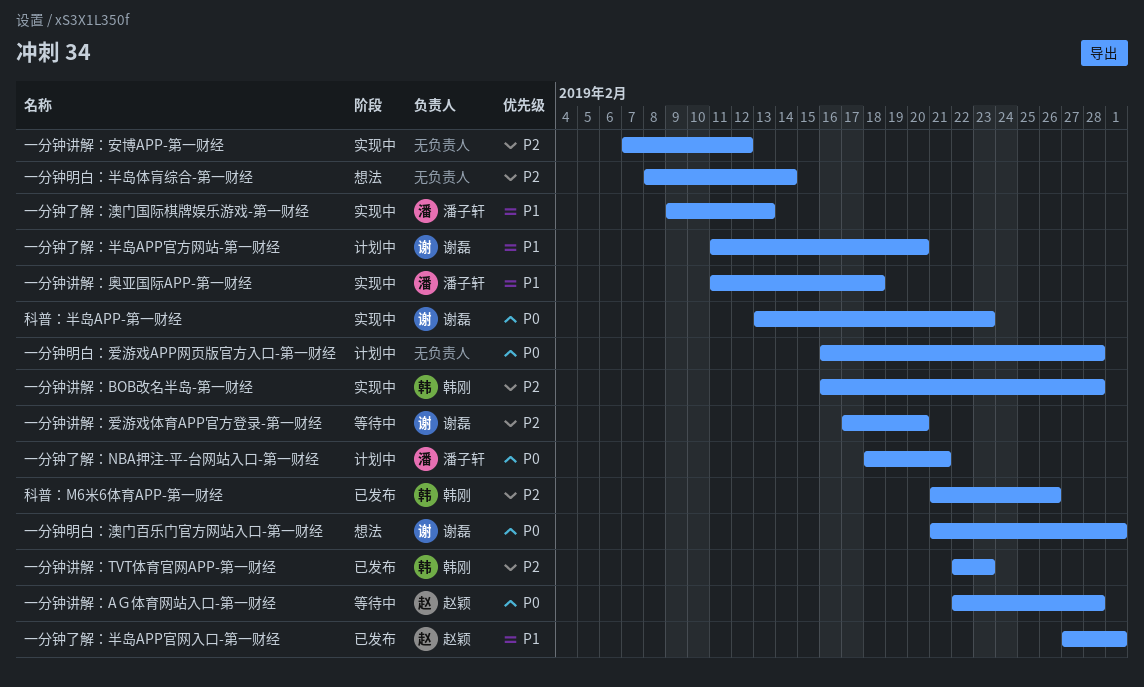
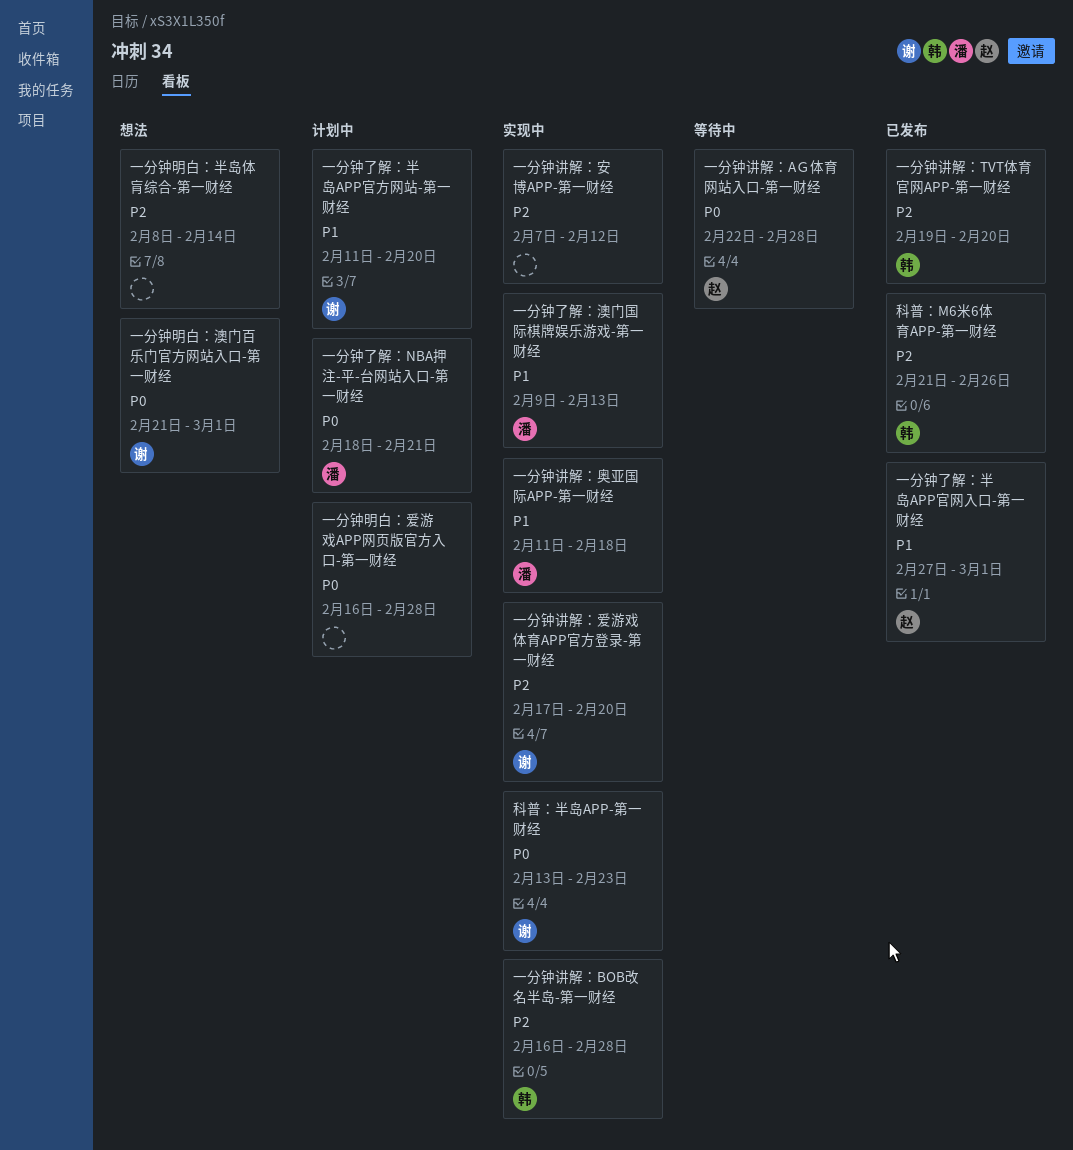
一分钟讲解：TVT体育官网APP-第一财经, start: Feb 22 -> Feb 19
一分钟讲解：TVT体育官网APP-第一财经, due: Feb 23 -> Feb 20
一分钟讲解：爱游戏体育APP官方登录-第一财经, status: 等待中 -> 实现中

